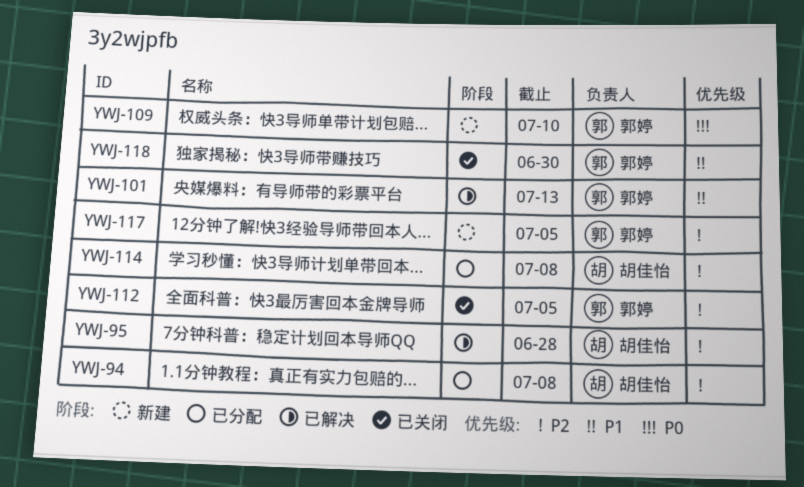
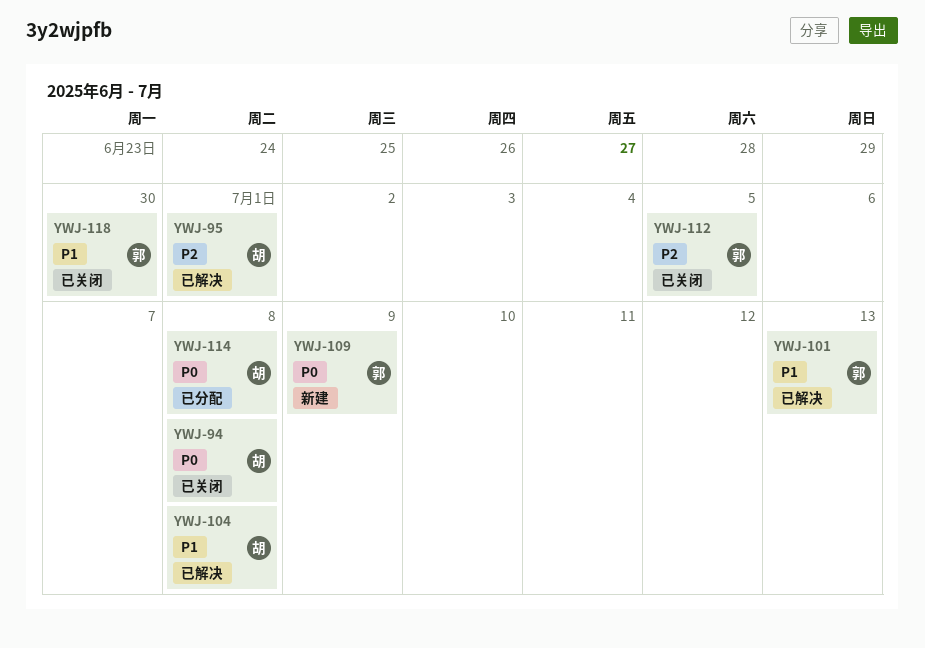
YWJ-94, status: 已分配 -> 已关闭
YWJ-94, priority: P2 -> P0
YWJ-95, due: Jun 28 -> Jul 1
YWJ-104: none -> present
YWJ-109, due: Jul 10 -> Jul 9
YWJ-114, priority: P2 -> P0
YWJ-117: present -> none

